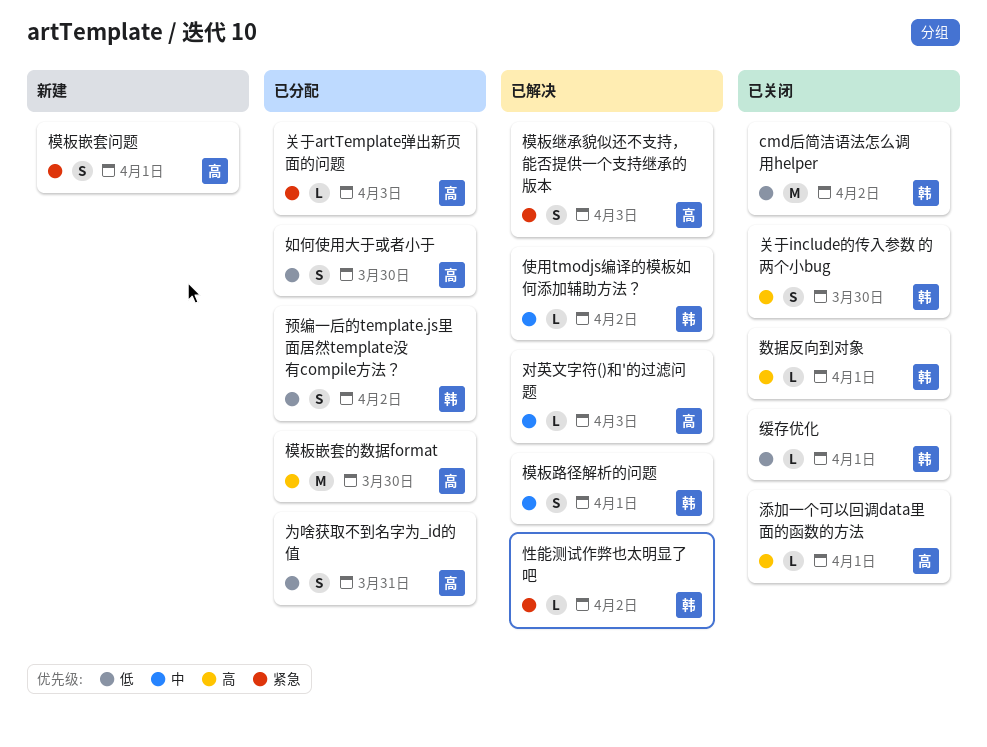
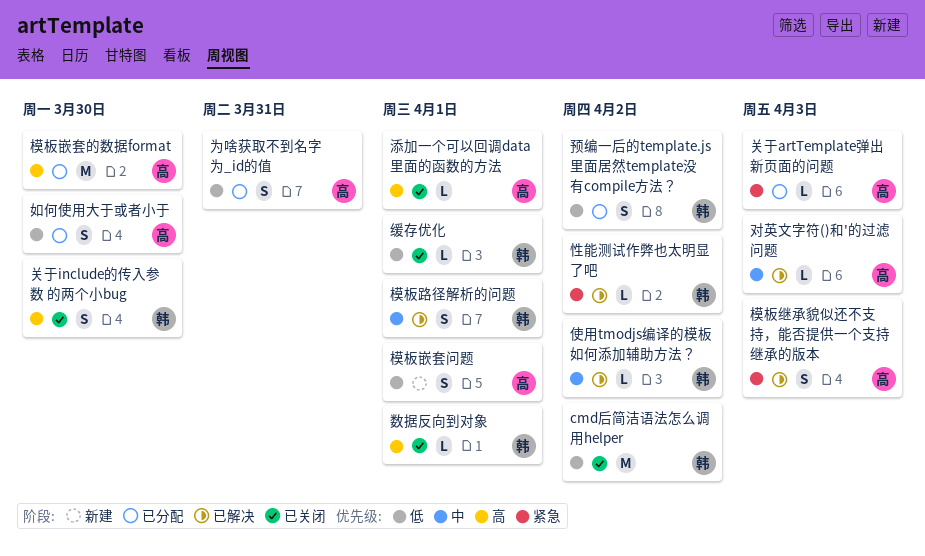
模板嵌套问题, priority: 紧急 -> 低

